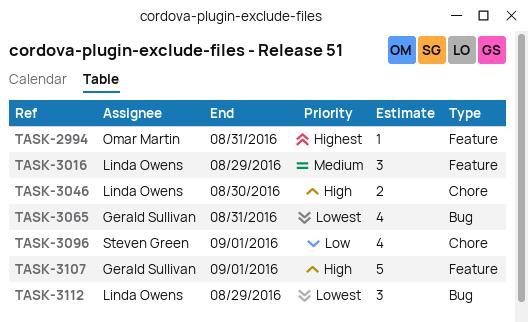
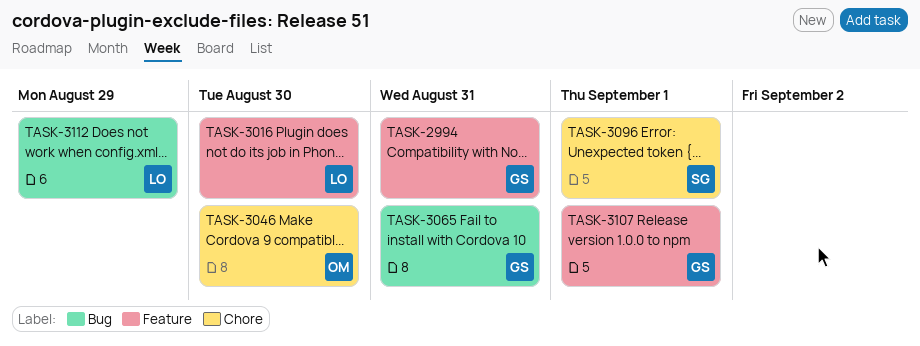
TASK-2994, owner: Omar Martin -> Gerald Sullivan
TASK-3016, due: Aug 29 -> Aug 30
TASK-3046, owner: Linda Owens -> Omar Martin

